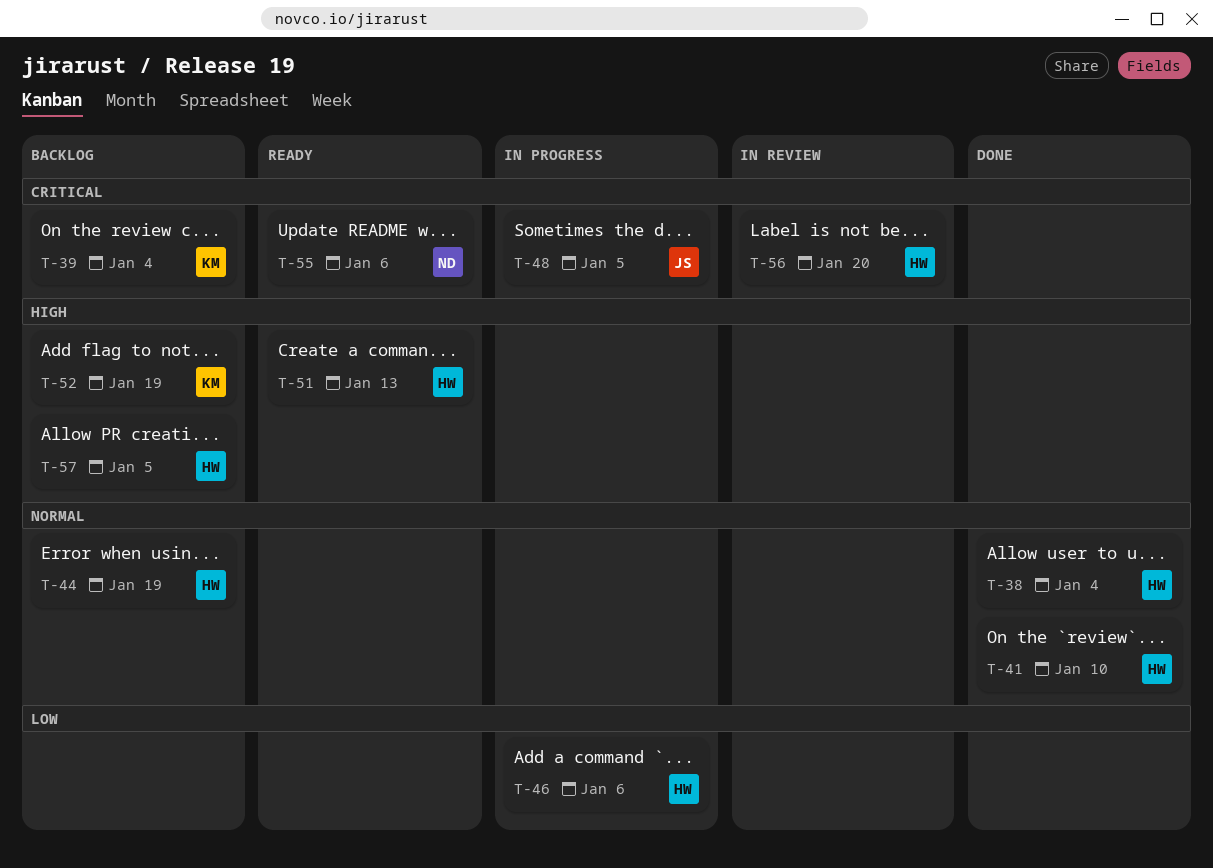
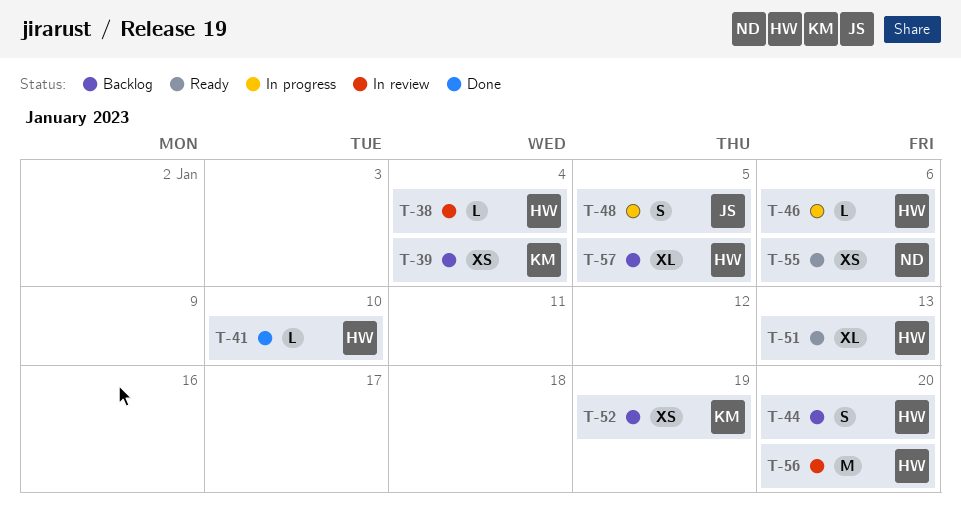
T-38, status: Done -> In review
T-44, due: Jan 19 -> Jan 20

